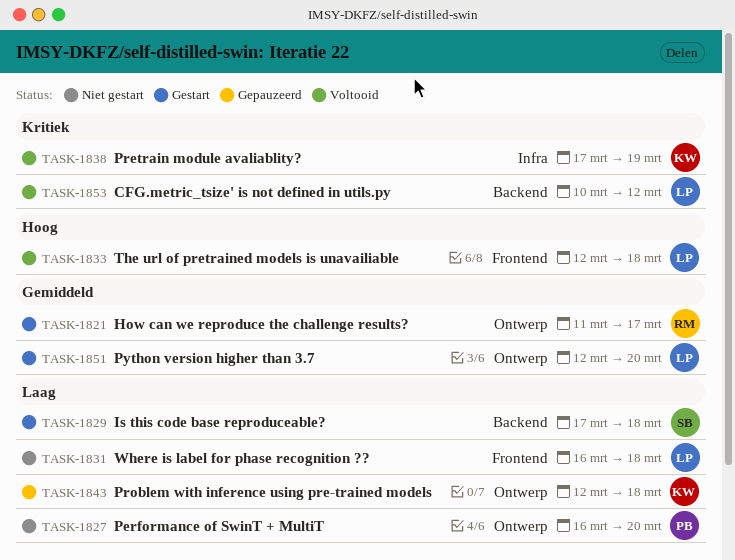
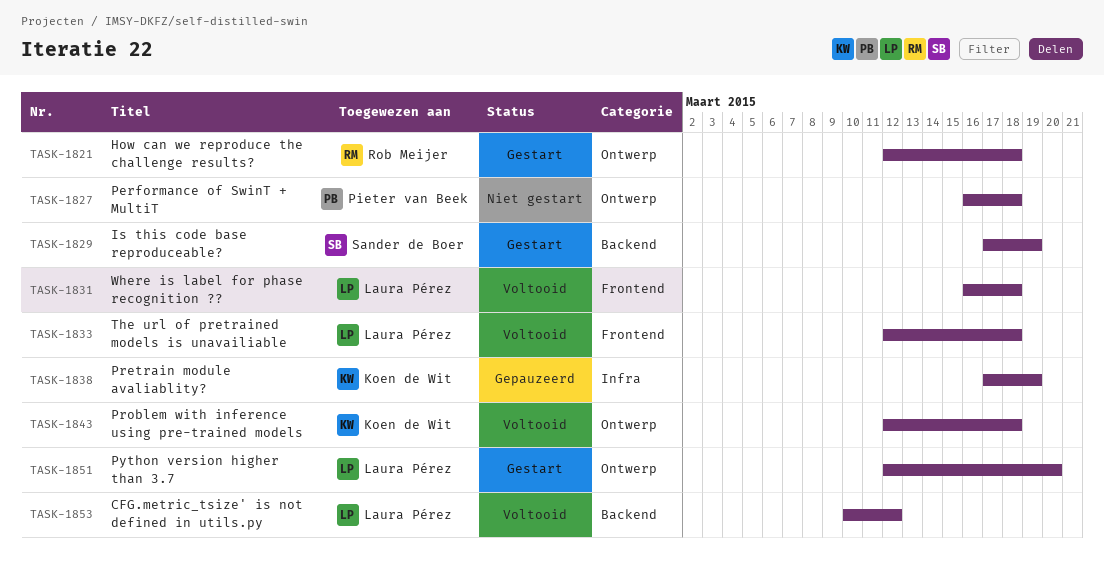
TASK-1821, start: Mar 11 -> Mar 12
TASK-1821, due: Mar 17 -> Mar 18
TASK-1827, due: Mar 20 -> Mar 18
TASK-1829, due: Mar 18 -> Mar 19
TASK-1831, status: Niet gestart -> Voltooid
TASK-1838, status: Voltooid -> Gepauzeerd
TASK-1843, status: Gepauzeerd -> Voltooid

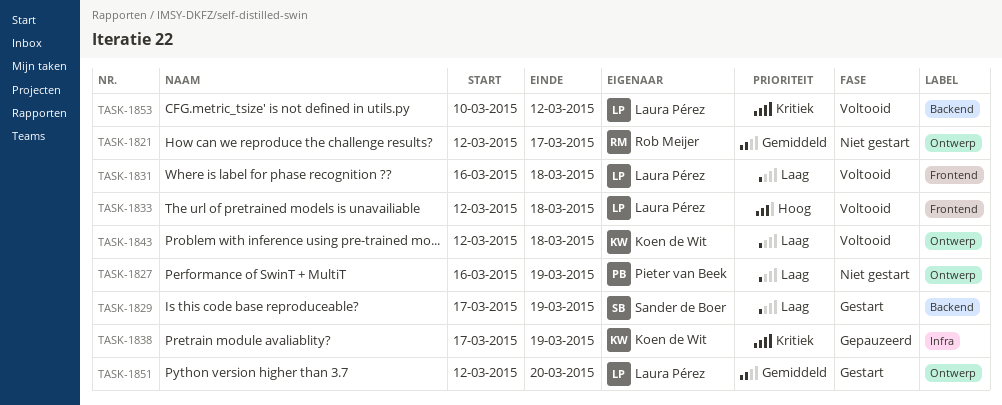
TASK-1821, status: Gestart -> Niet gestart
TASK-1821, due: Mar 18 -> Mar 17
TASK-1827, due: Mar 18 -> Mar 19

